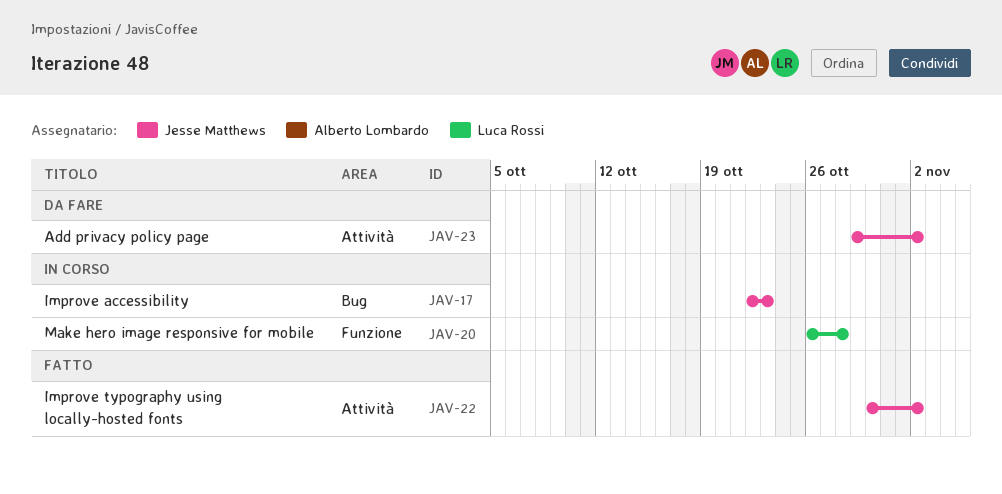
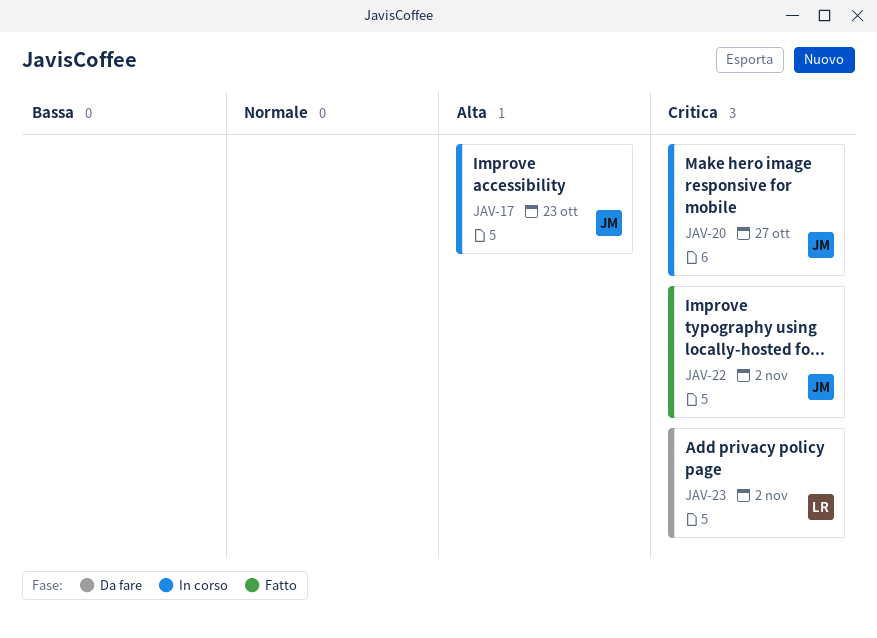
JAV-20, owner: Luca Rossi -> Jesse Matthews
JAV-20, due: Oct 28 -> Oct 27
JAV-23, owner: Jesse Matthews -> Luca Rossi

